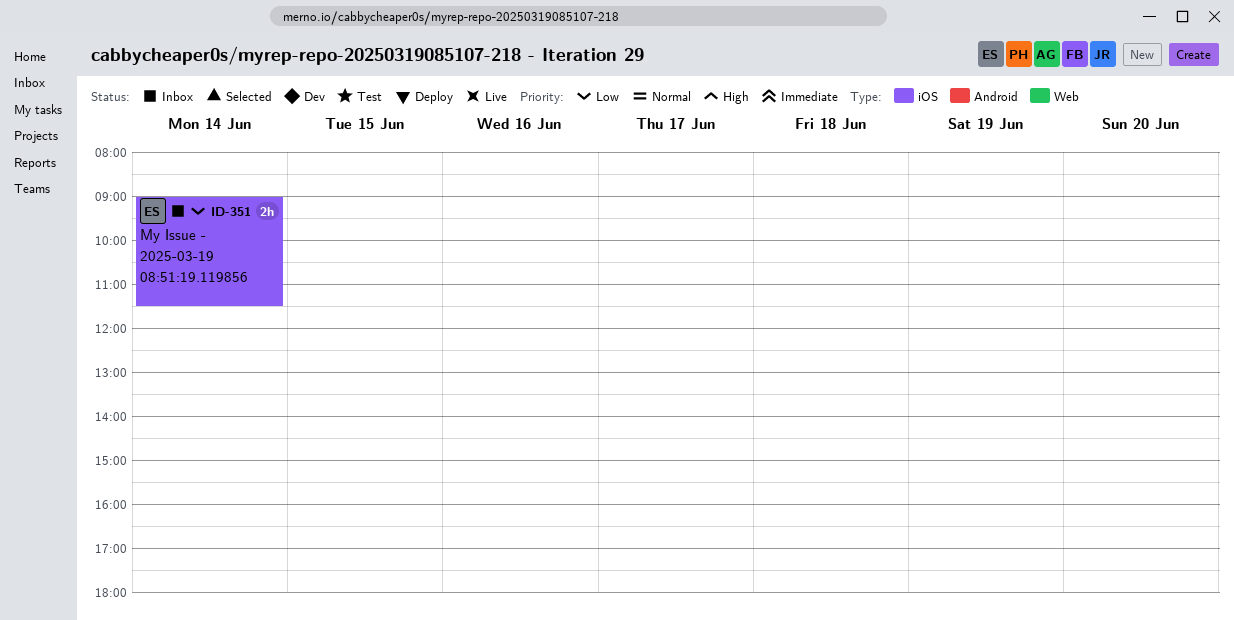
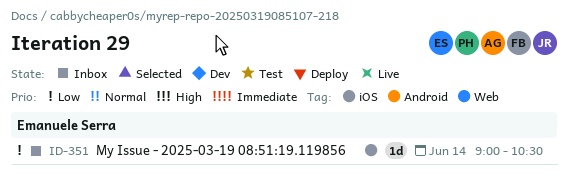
ID-351, estimate: 2h -> 1d
ID-351, ends: 11:30 -> 10:30

